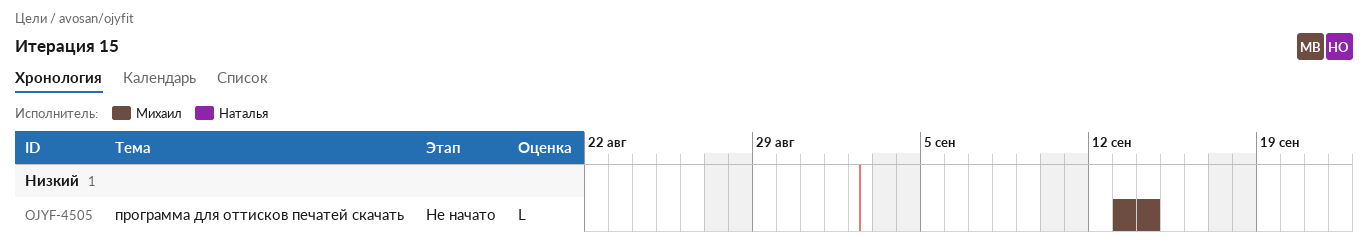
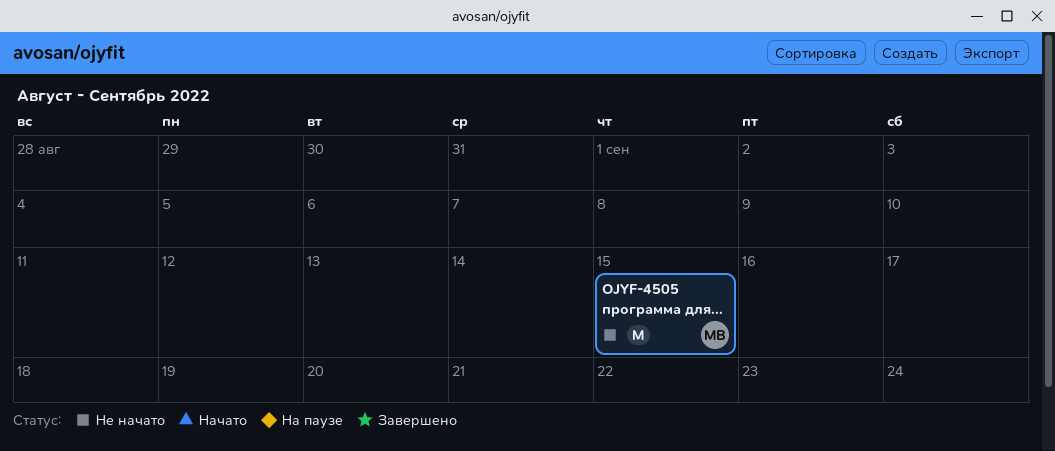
OJYF-4505, estimate: L -> M
OJYF-4505, due: Sep 14 -> Sep 15

